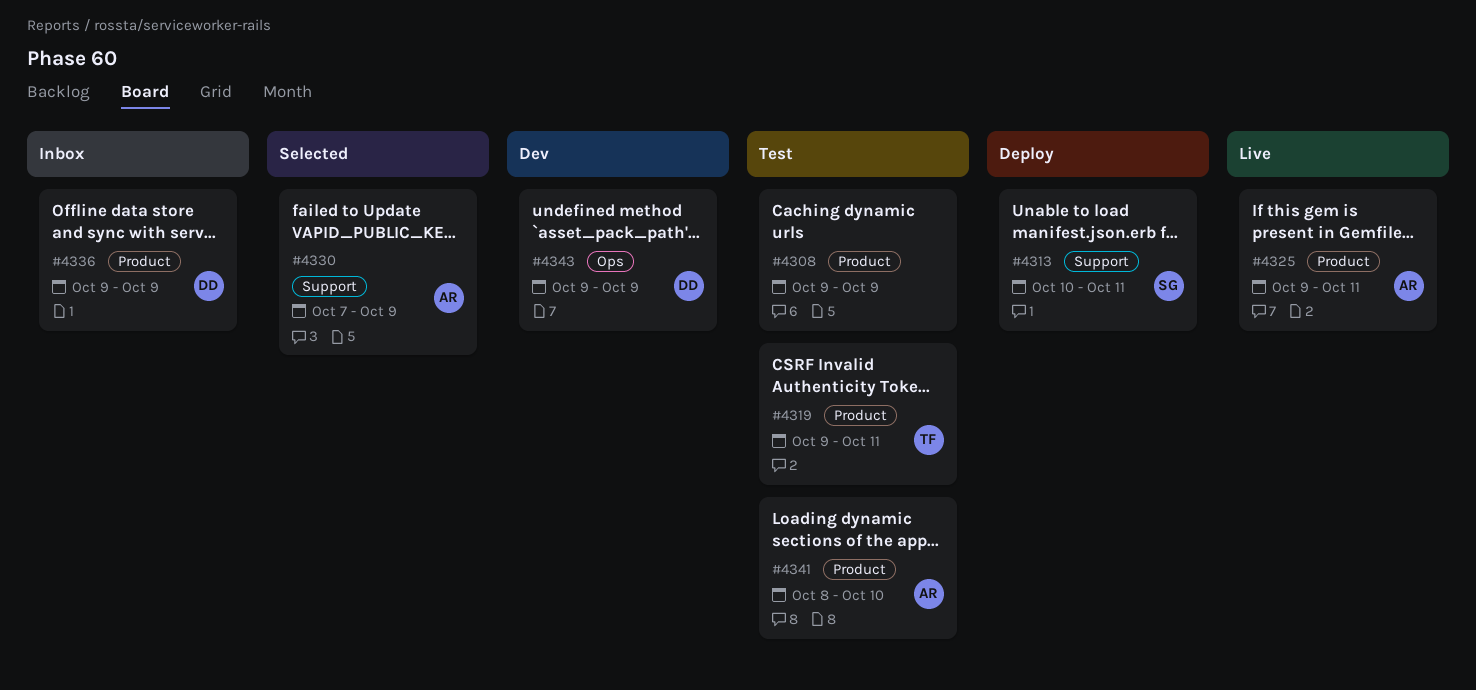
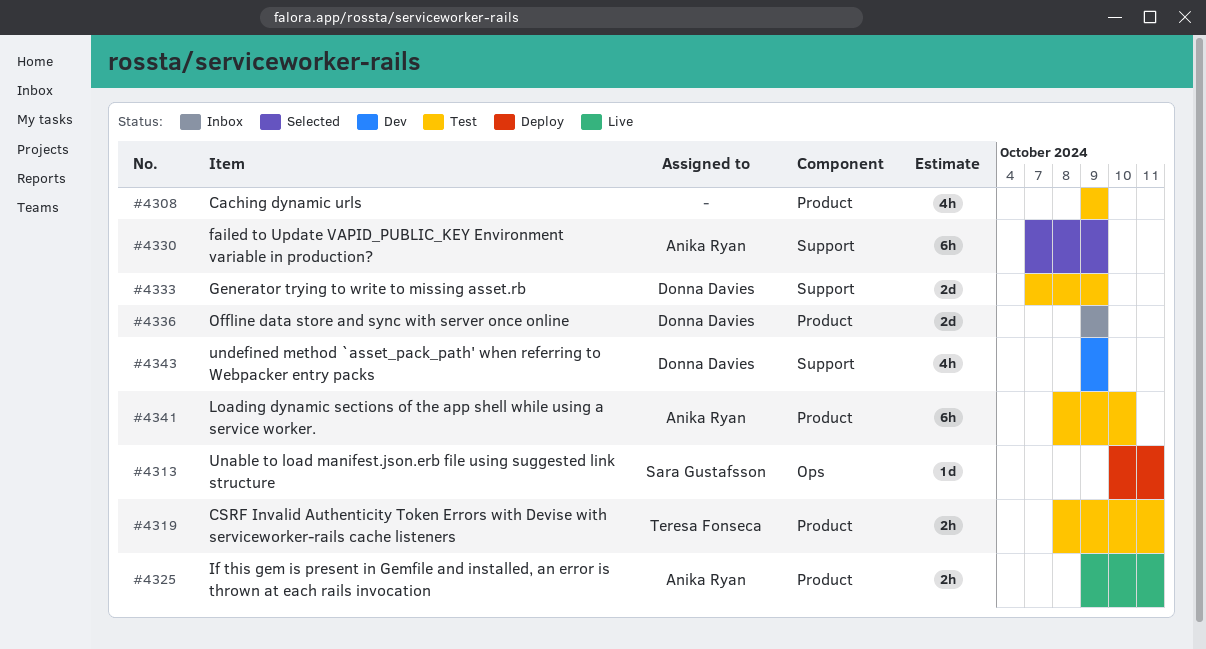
#4313, label: Support -> Ops
#4319, start: Oct 9 -> Oct 8
#4333: none -> present
#4343, label: Ops -> Support

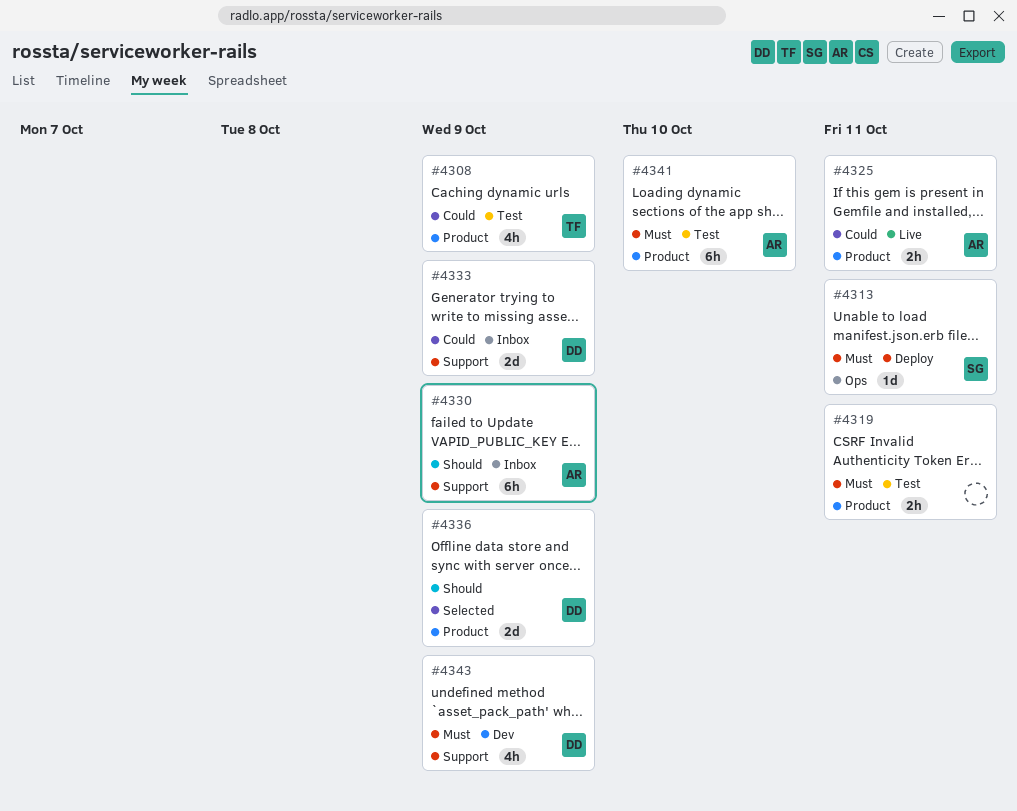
#4308, owner: none -> Teresa Fonseca
#4319, owner: Teresa Fonseca -> none
#4330, status: Selected -> Inbox
#4333, status: Test -> Inbox
#4336, status: Inbox -> Selected

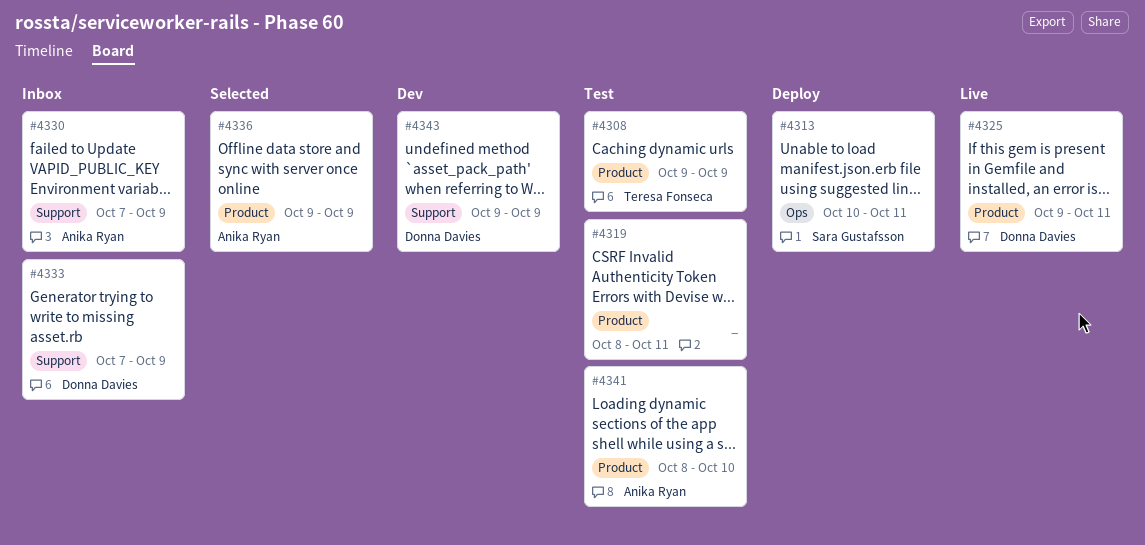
#4325, owner: Anika Ryan -> Donna Davies
#4336, owner: Donna Davies -> Anika Ryan

